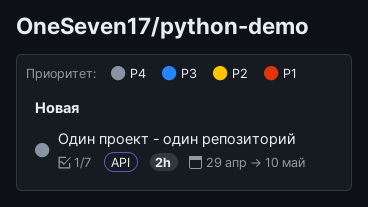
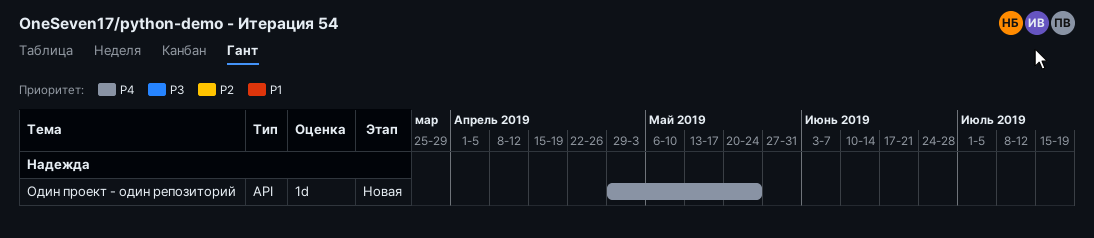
Один проект - один репозиторий, estimate: 2h -> 1d
Один проект - один репозиторий, due: May 10 -> May 24

